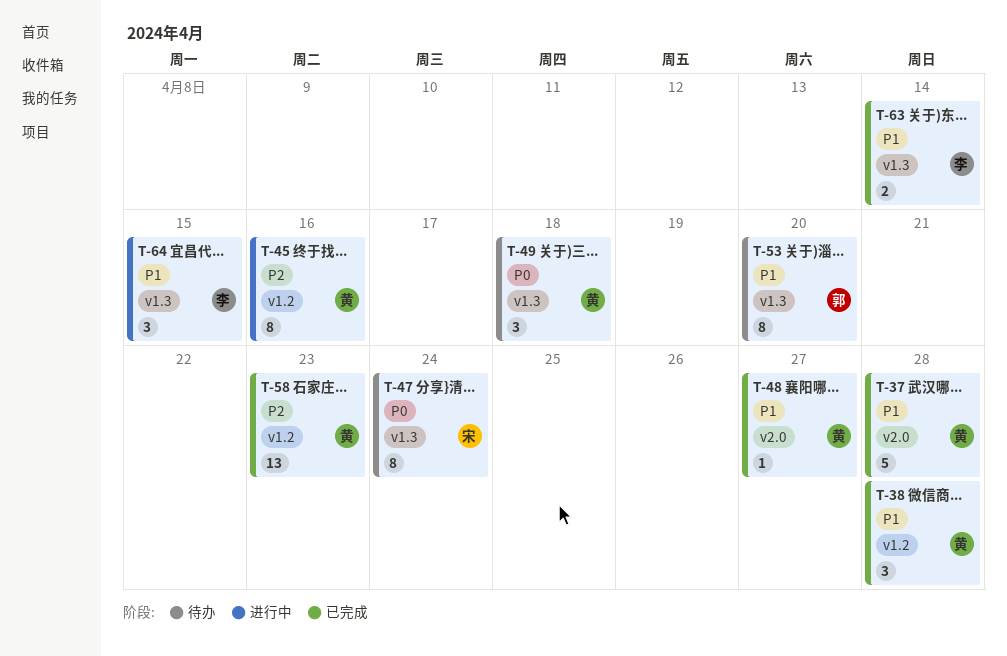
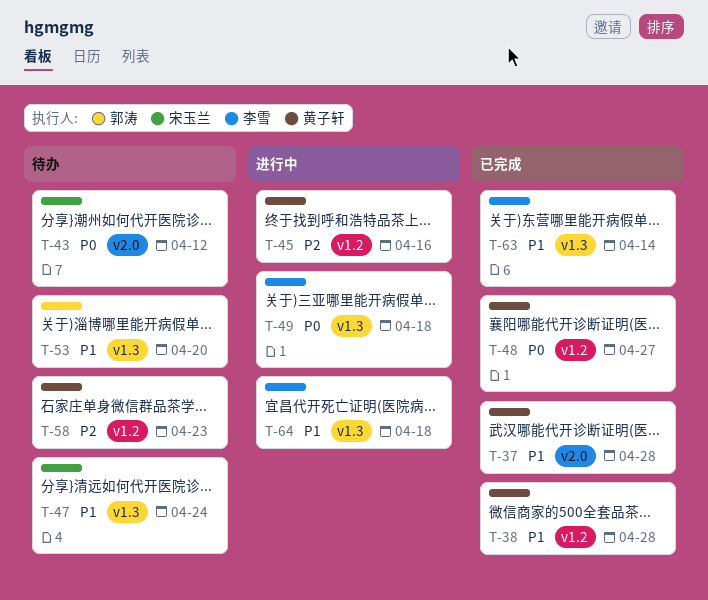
T-43: none -> present
T-47, priority: P0 -> P1
T-48, priority: P1 -> P0
T-48, label: v2.0 -> v1.2
T-49, status: 待办 -> 进行中
T-49, owner: 黄子轩 -> 李雪
T-58, status: 已完成 -> 待办
T-64, due: Apr 15 -> Apr 18

